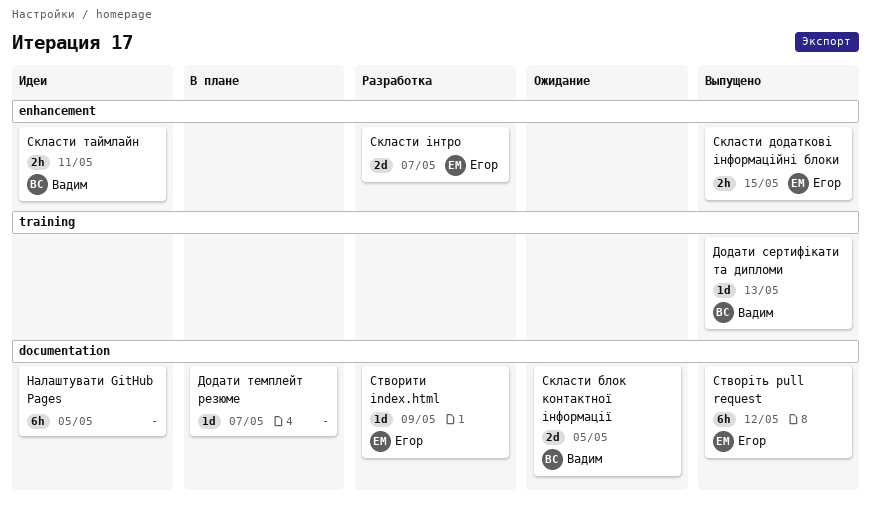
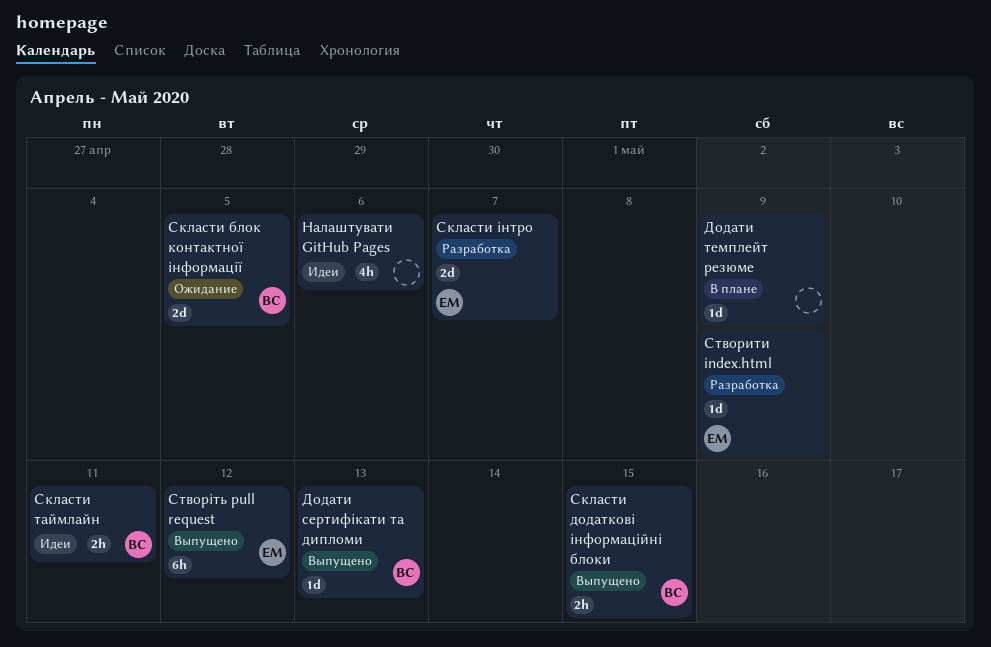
Додати темплейт резюме, due: May 7 -> May 9
Налаштувати GitHub Pages, estimate: 6h -> 4h
Налаштувати GitHub Pages, due: May 5 -> May 6
Скласти додаткові інформаційні блоки, owner: Егор -> Вадим

